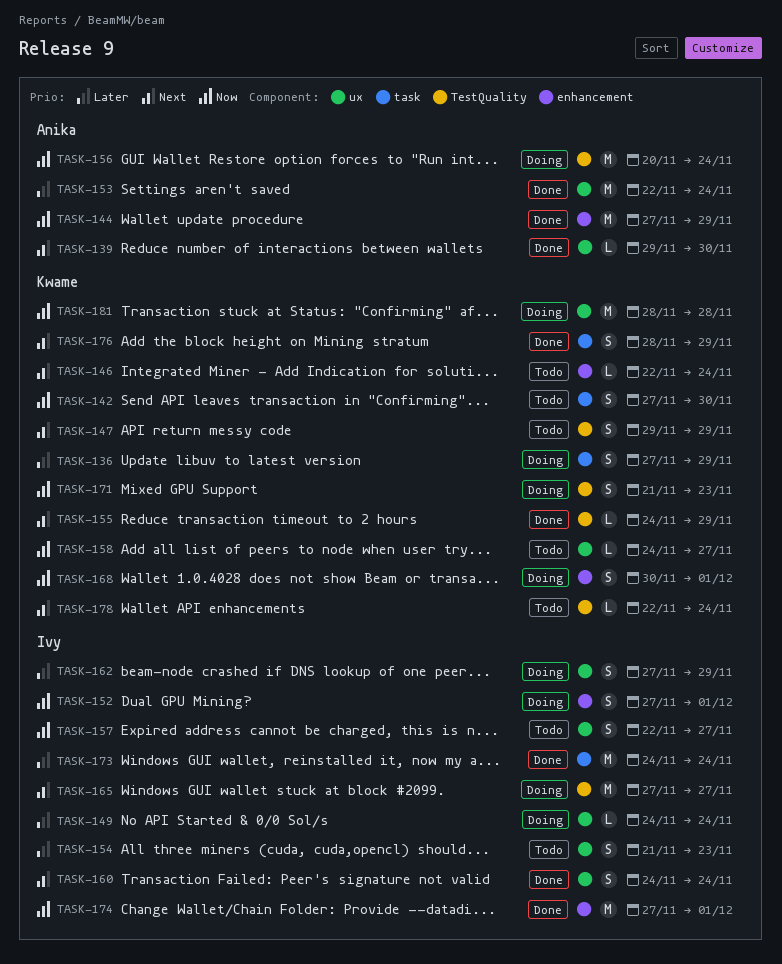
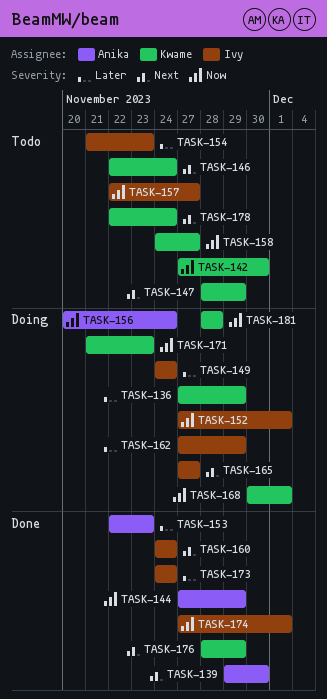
TASK-147, start: Nov 29 -> Nov 28
TASK-153, due: Nov 24 -> Nov 23
TASK-155: present -> none

